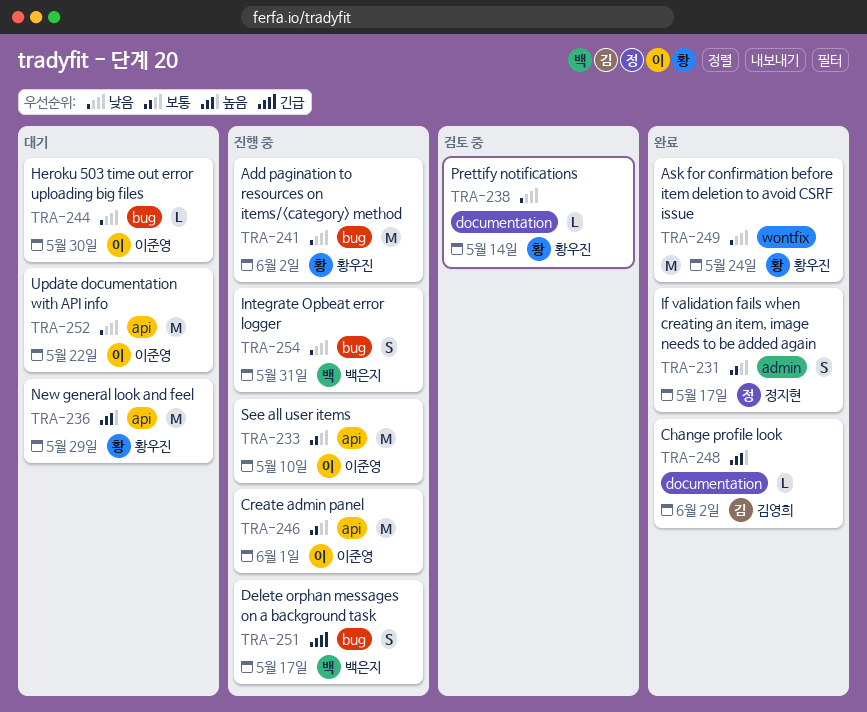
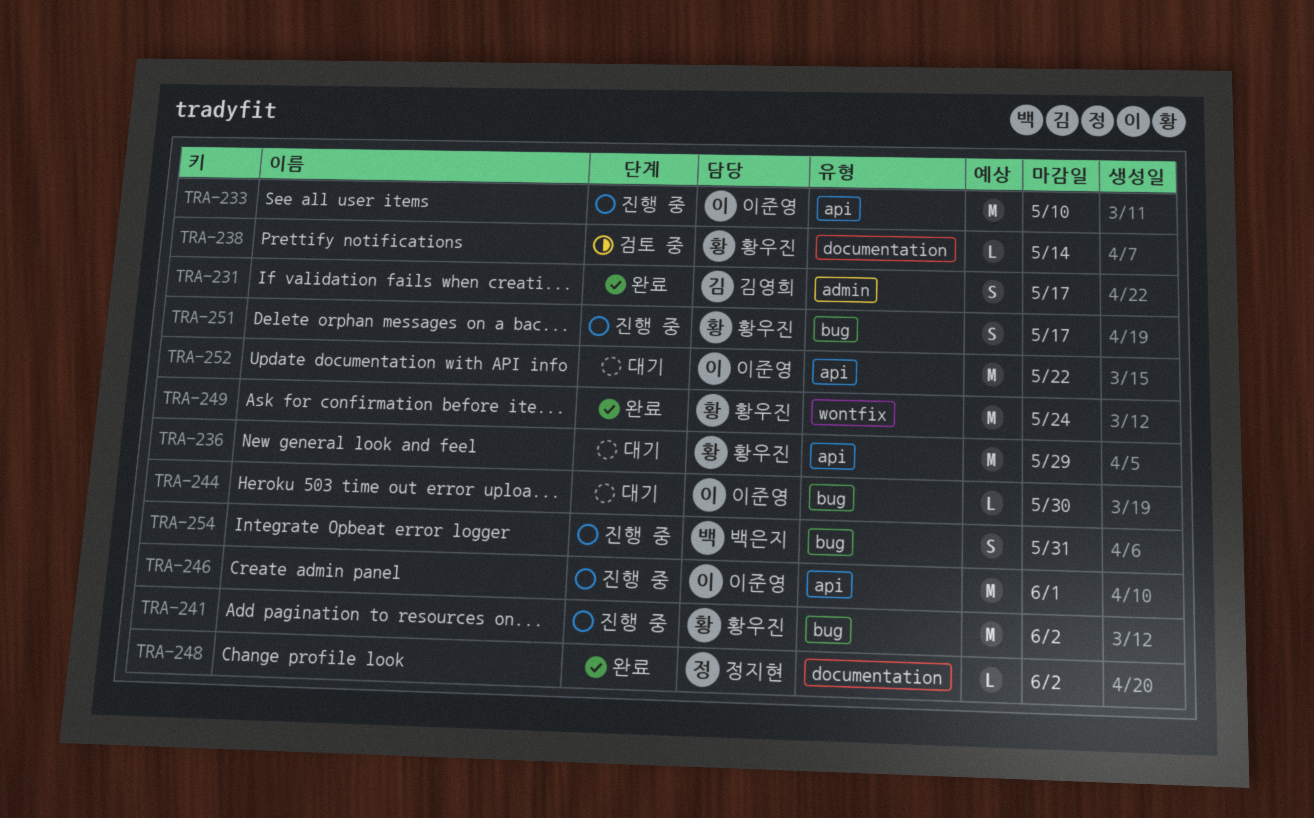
TRA-231, owner: 정지현 -> 김영희
TRA-248, owner: 김영희 -> 정지현
TRA-251, owner: 백은지 -> 황우진

